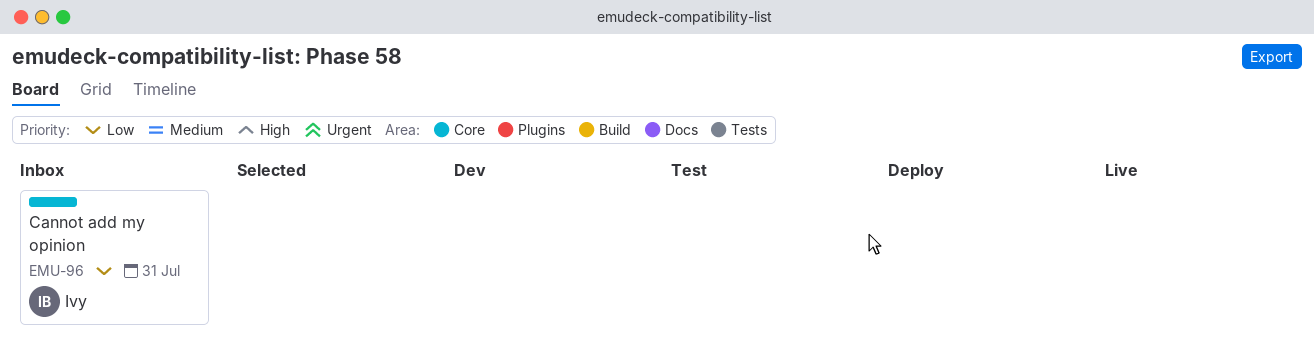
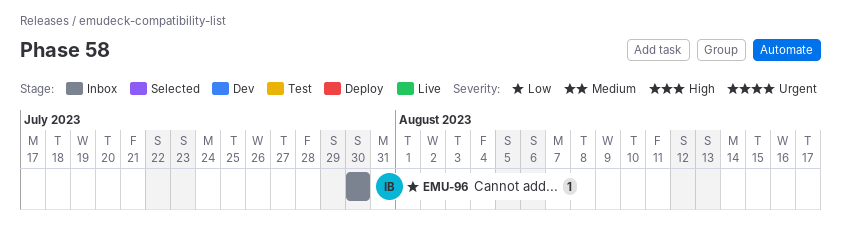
EMU-96, due: Jul 31 -> Jul 30

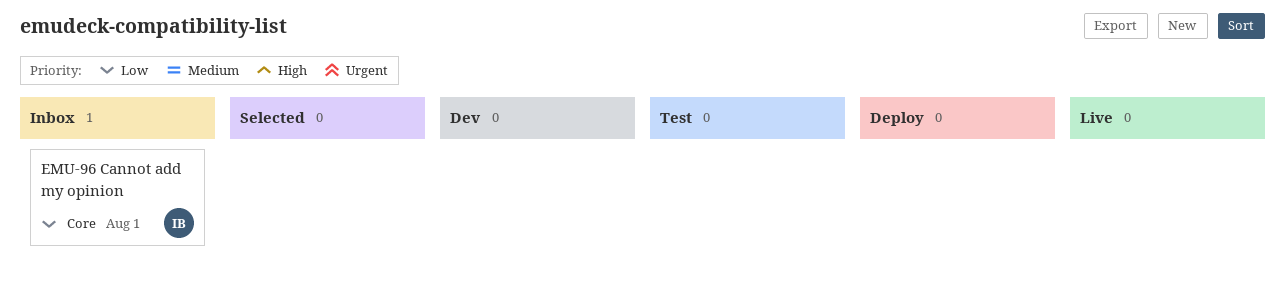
EMU-96, due: Jul 30 -> Aug 1

